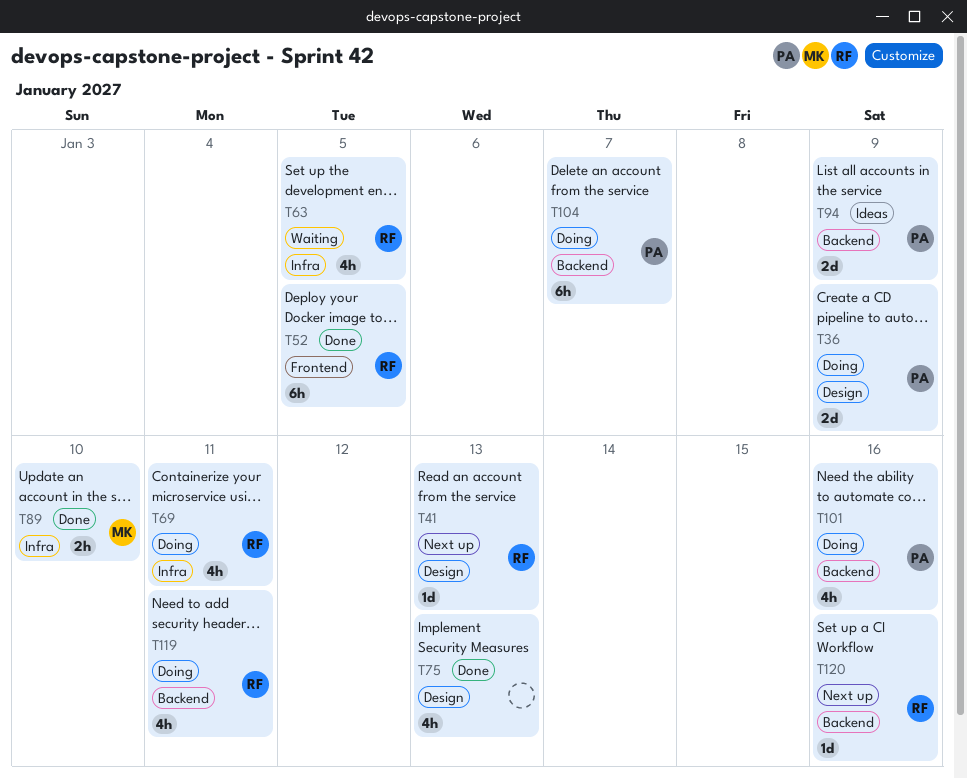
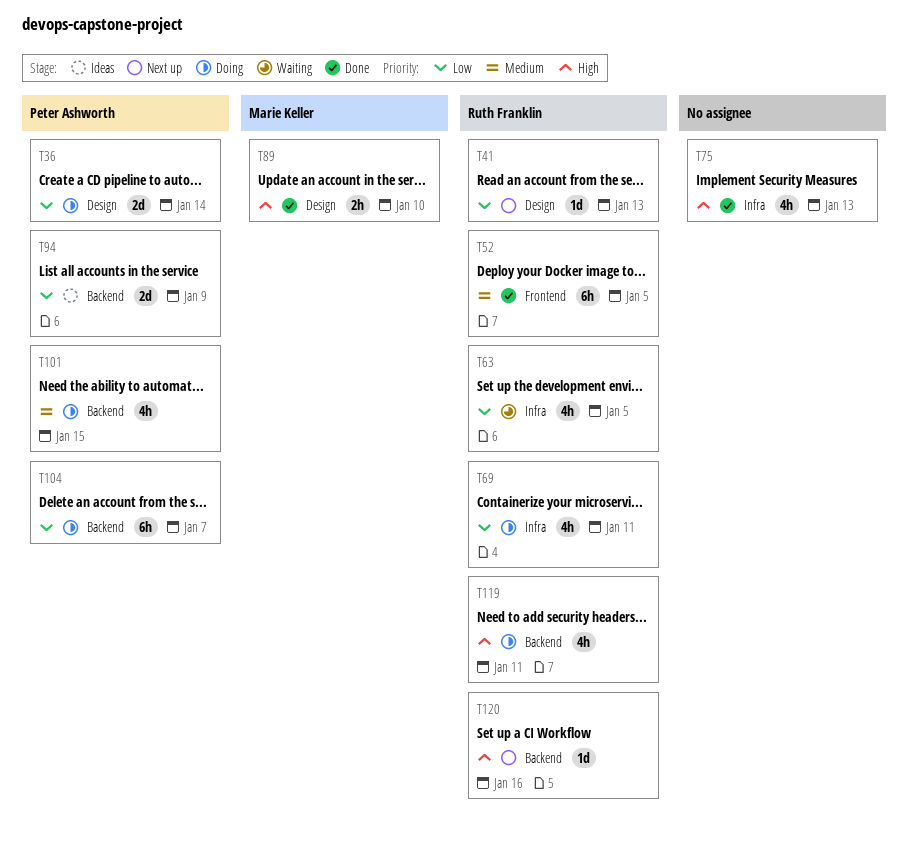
T36, due: Jan 9 -> Jan 14
T75, label: Design -> Infra
T89, label: Infra -> Design
T101, due: Jan 16 -> Jan 15

